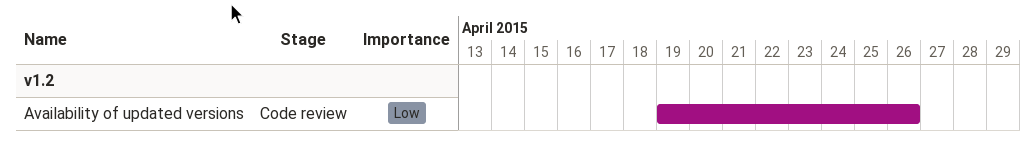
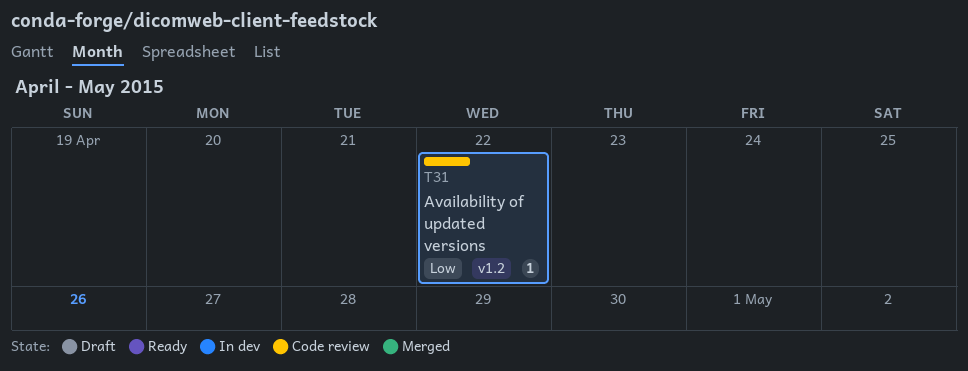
Availability of updated versions, due: Apr 26 -> Apr 22

